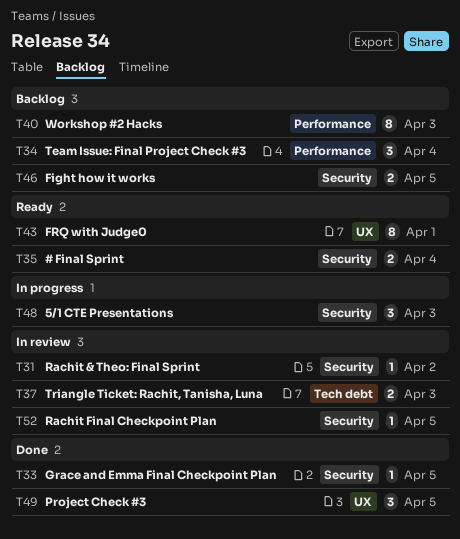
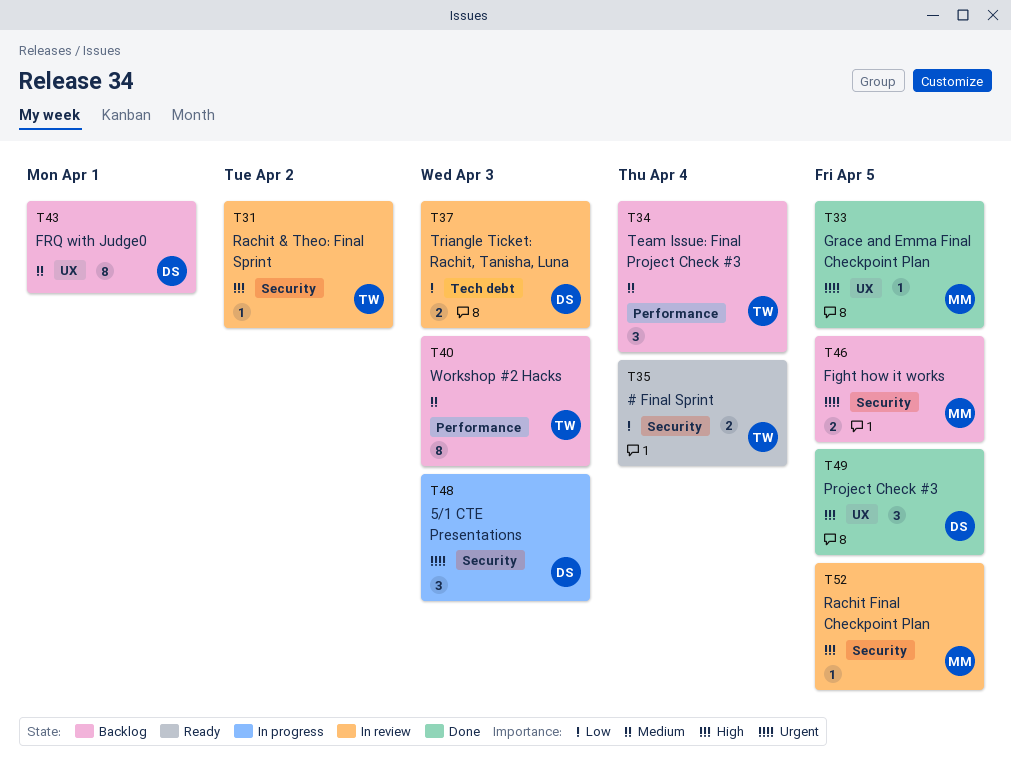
T33, label: Security -> UX
T43, status: Ready -> Backlog

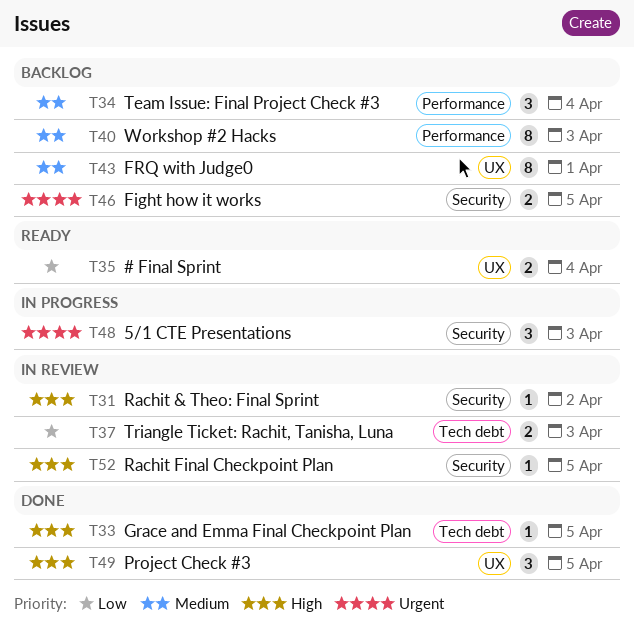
T33, priority: Urgent -> High
T33, label: UX -> Tech debt
T35, label: Security -> UX

